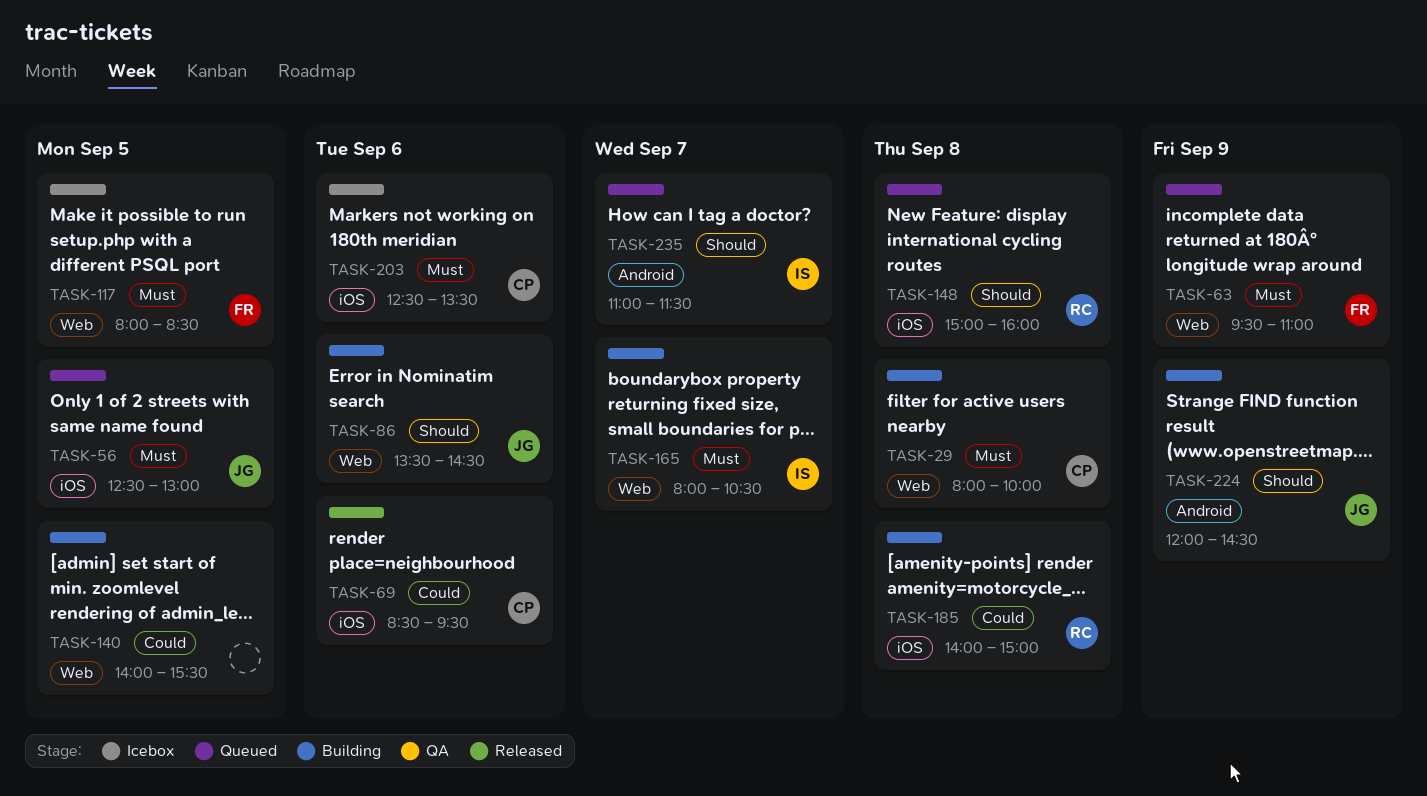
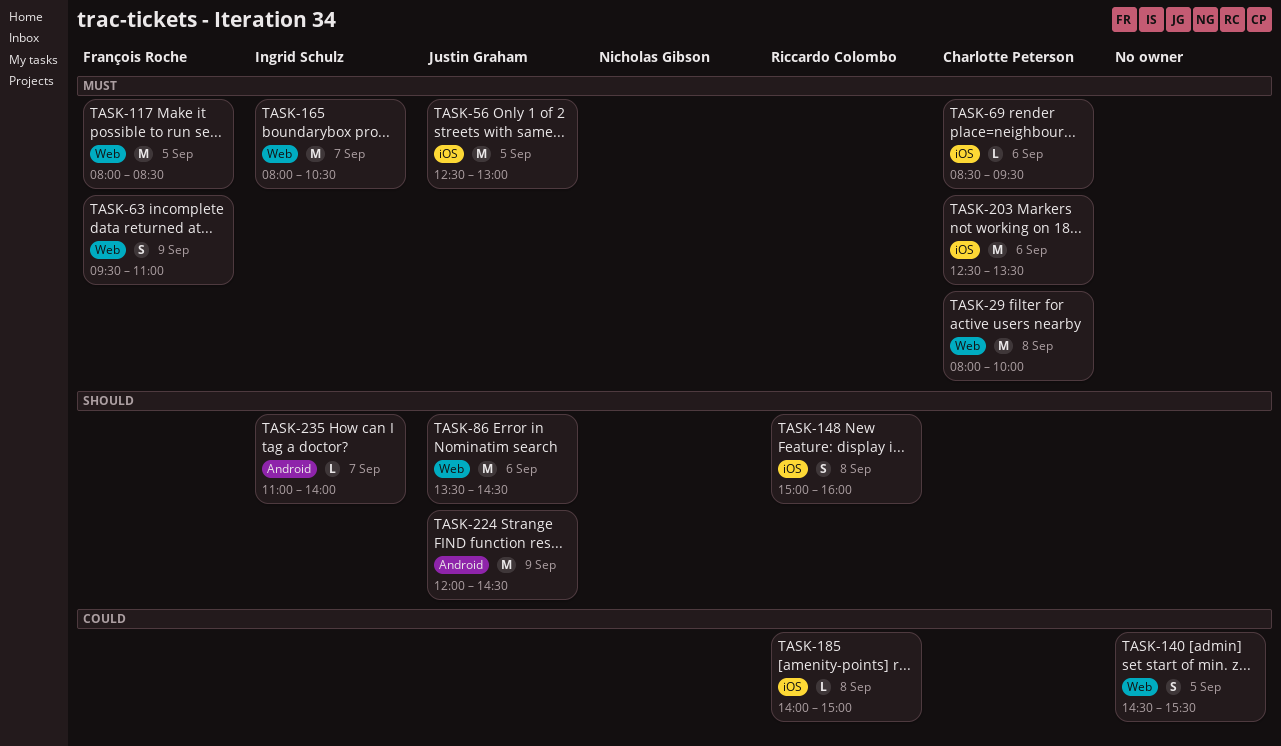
TASK-69, priority: Could -> Must
TASK-140, begins: 14:00 -> 14:30
TASK-235, ends: 11:30 -> 14:00

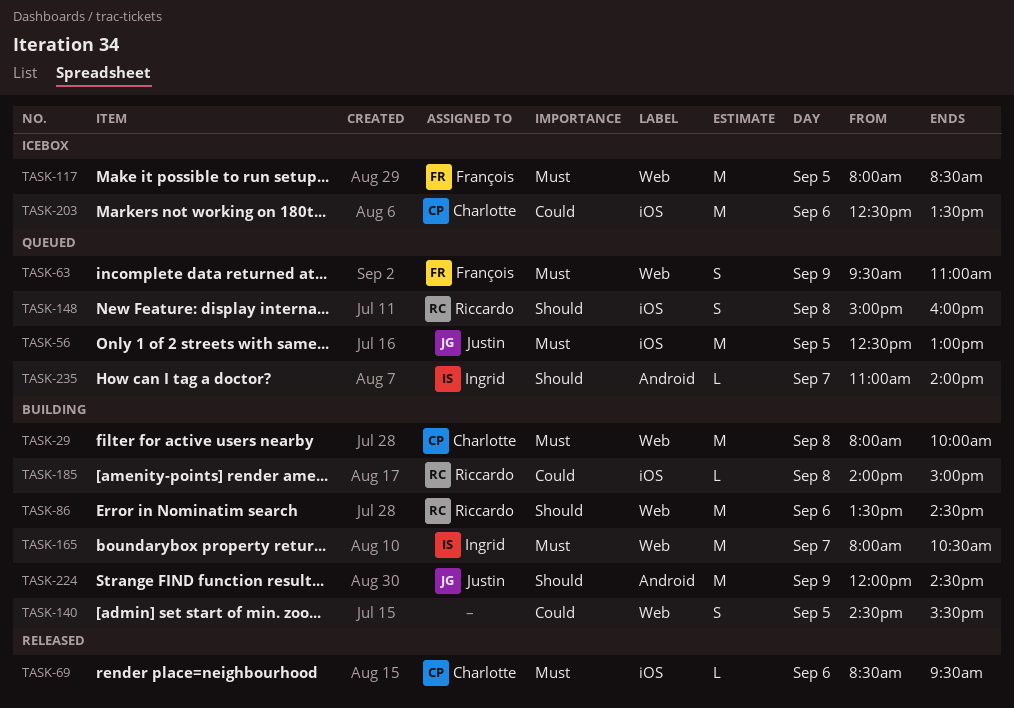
TASK-86, owner: Justin Graham -> Riccardo Colombo
TASK-203, priority: Must -> Could

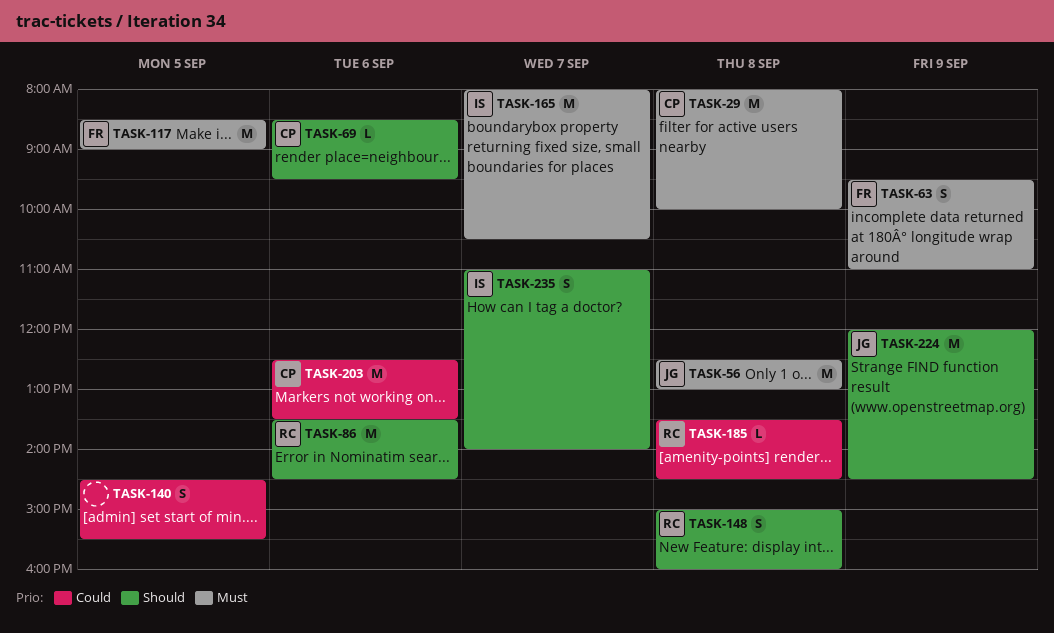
TASK-56, day: Sep 5 -> Sep 8
TASK-69, priority: Must -> Should
TASK-117, begins: 08:00 -> 08:30
TASK-117, ends: 08:30 -> 09:00
TASK-185, begins: 14:00 -> 13:30
TASK-185, ends: 15:00 -> 14:30
TASK-235, estimate: L -> S

